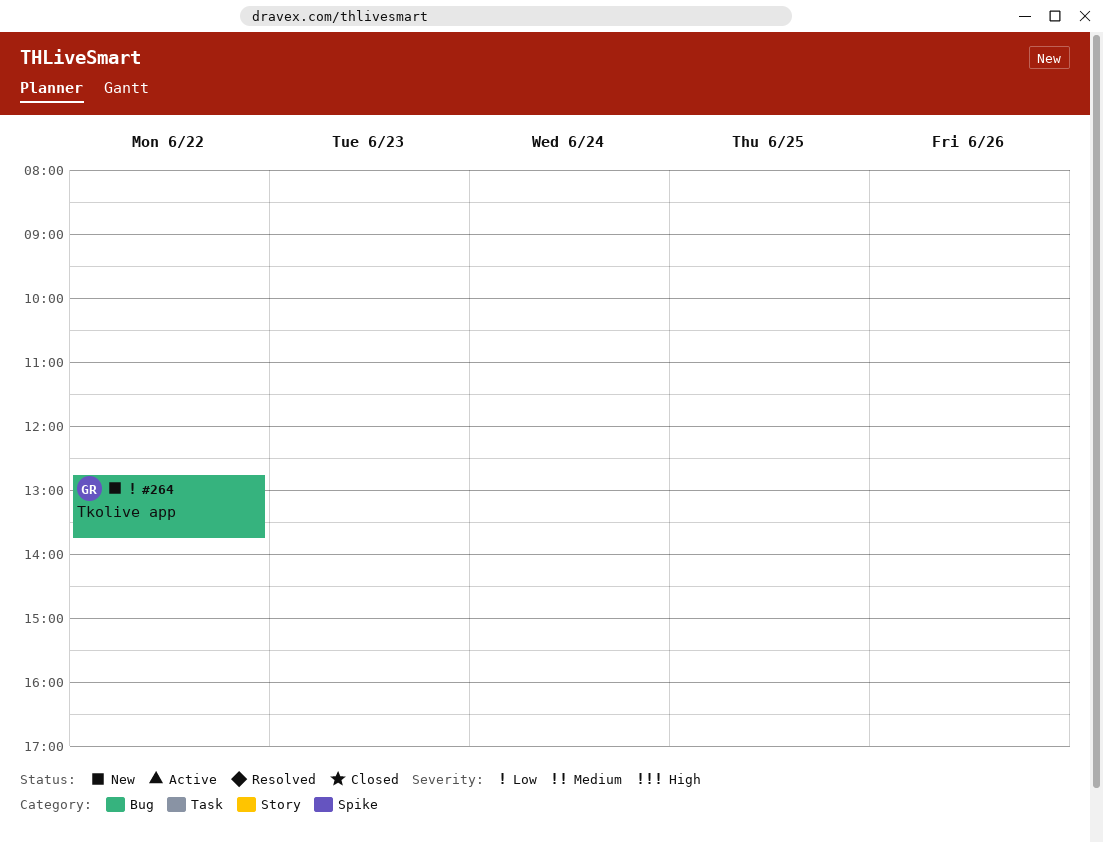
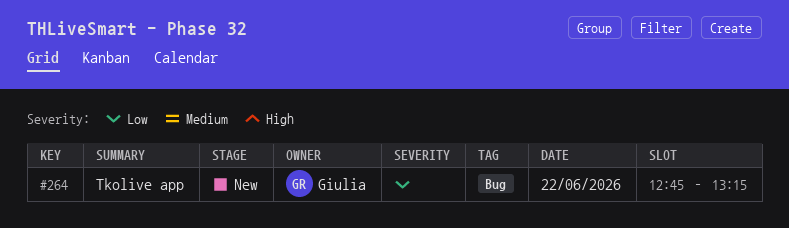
#264, ends: 13:45 -> 13:15

